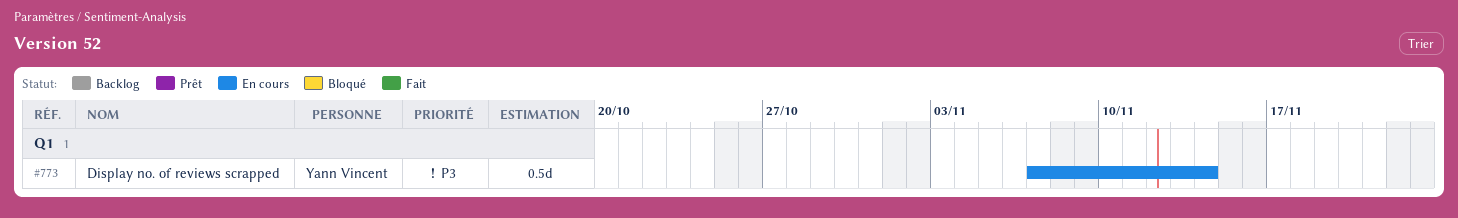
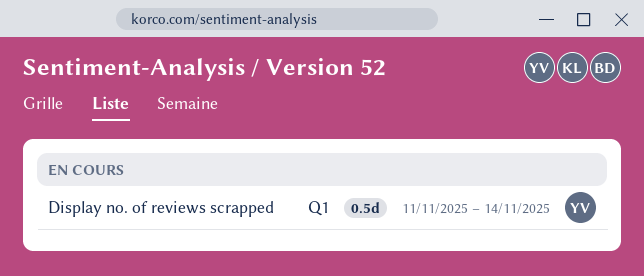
Display no. of reviews scrapped, start: Nov 7 -> Nov 11

